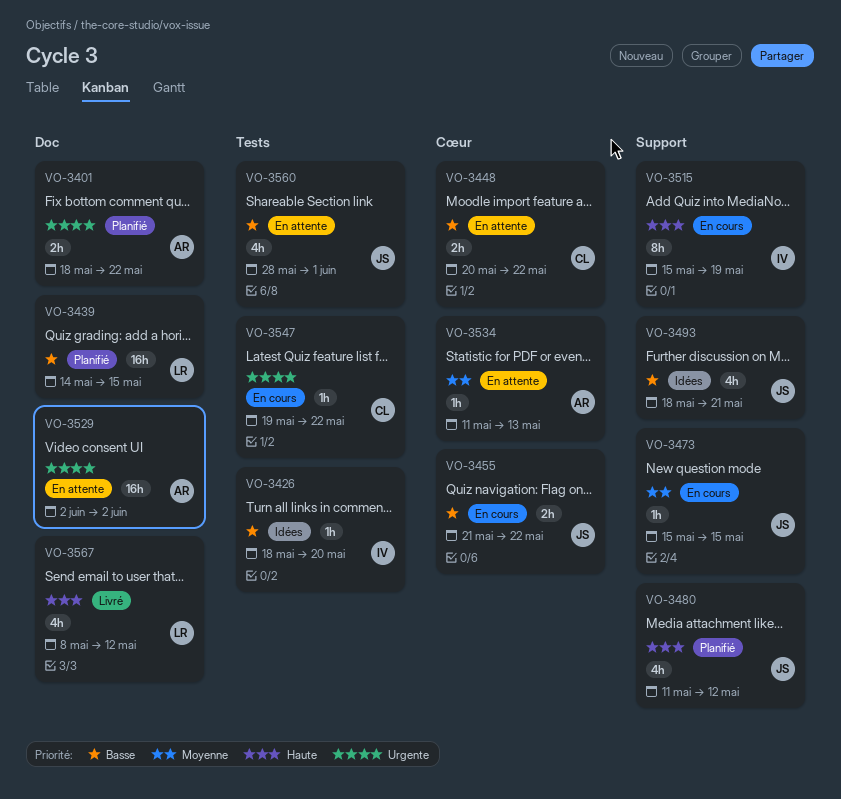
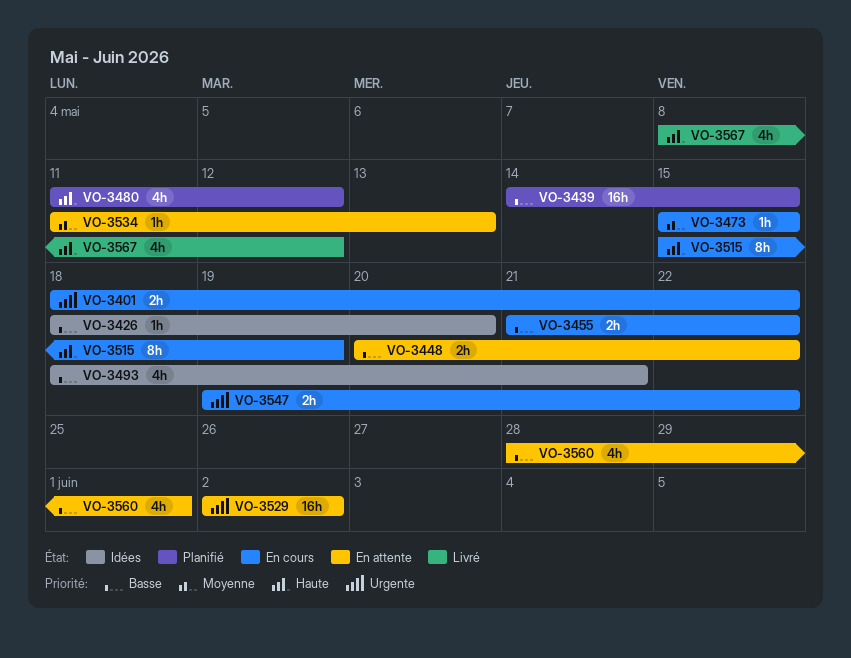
VO-3401, status: Planifié -> En cours
VO-3547, estimate: 1h -> 2h

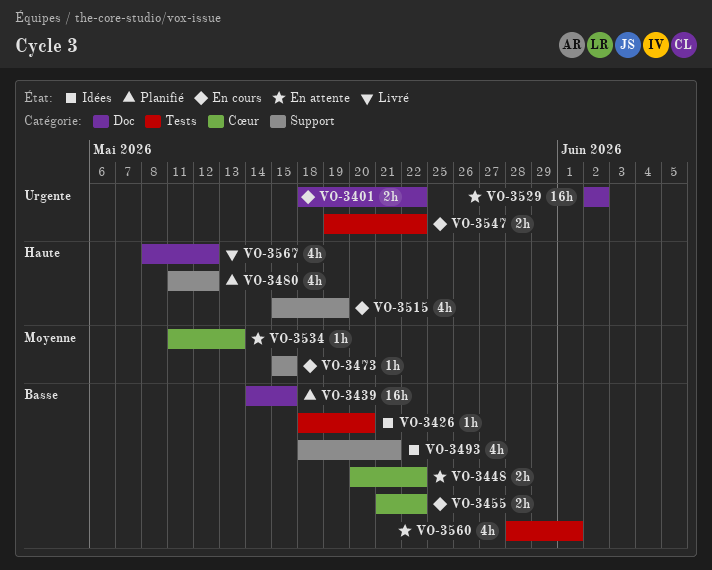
VO-3515, estimate: 8h -> 4h

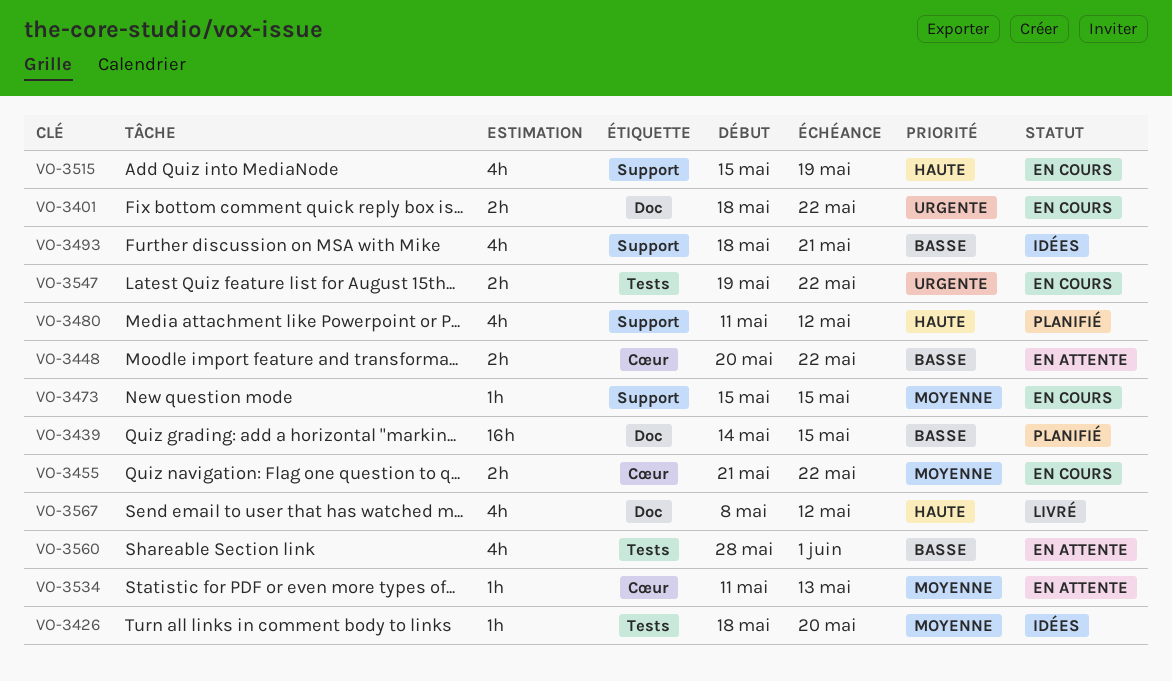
VO-3426, priority: Basse -> Moyenne
VO-3455, priority: Basse -> Moyenne
VO-3529: present -> none

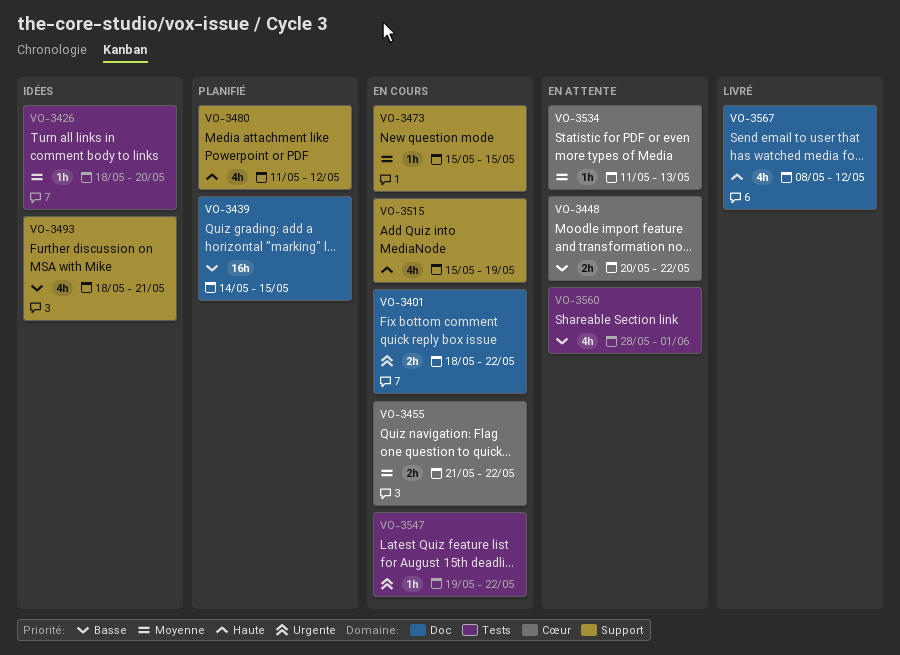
VO-3547, estimate: 2h -> 1h

